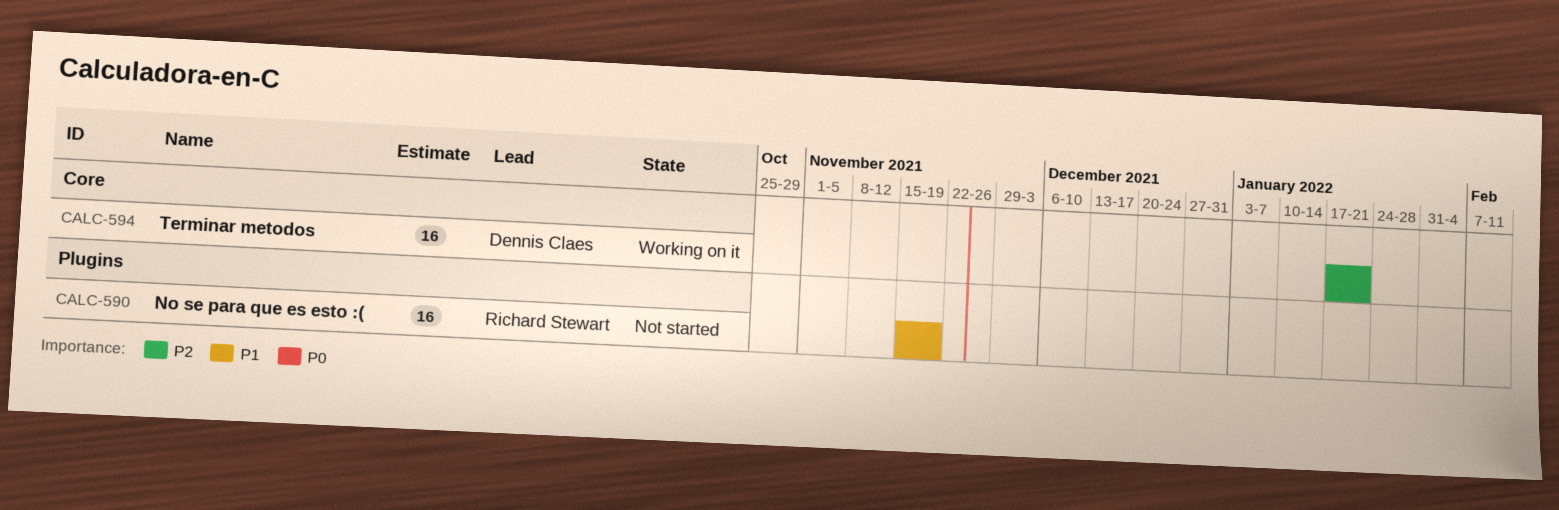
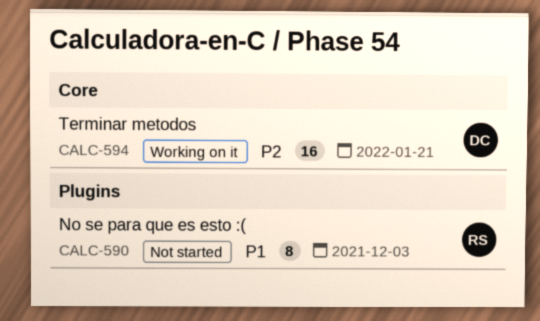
CALC-590, estimate: 16 -> 8
CALC-590, due: Nov 19 -> Dec 3

